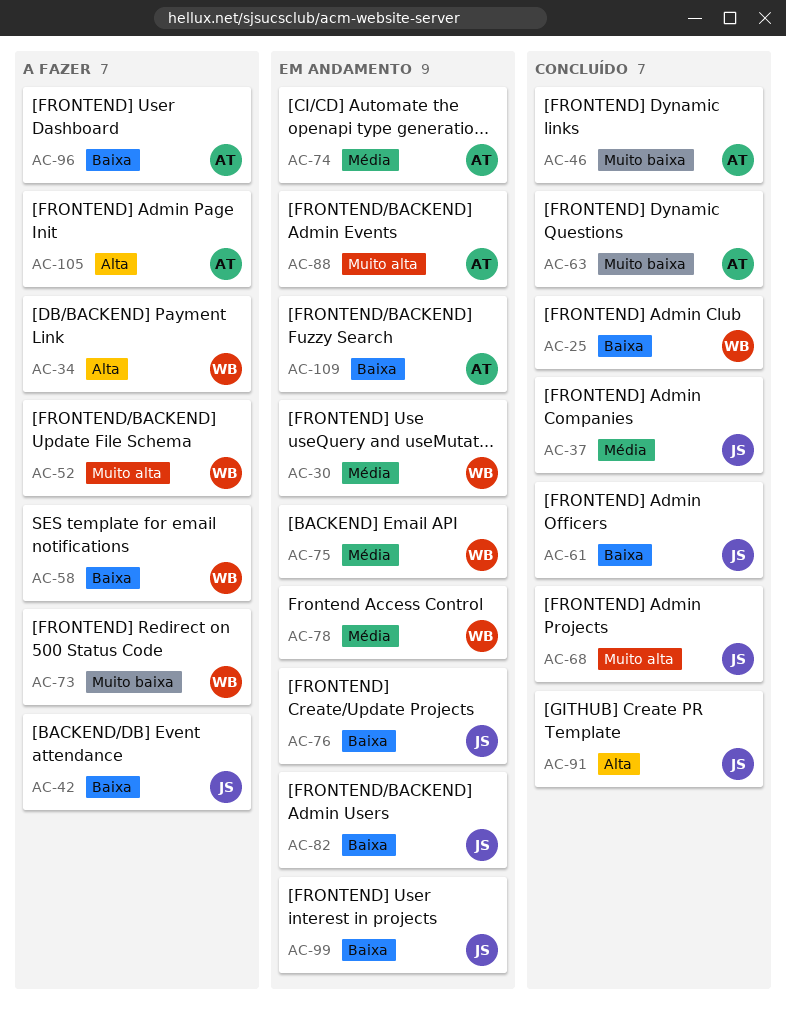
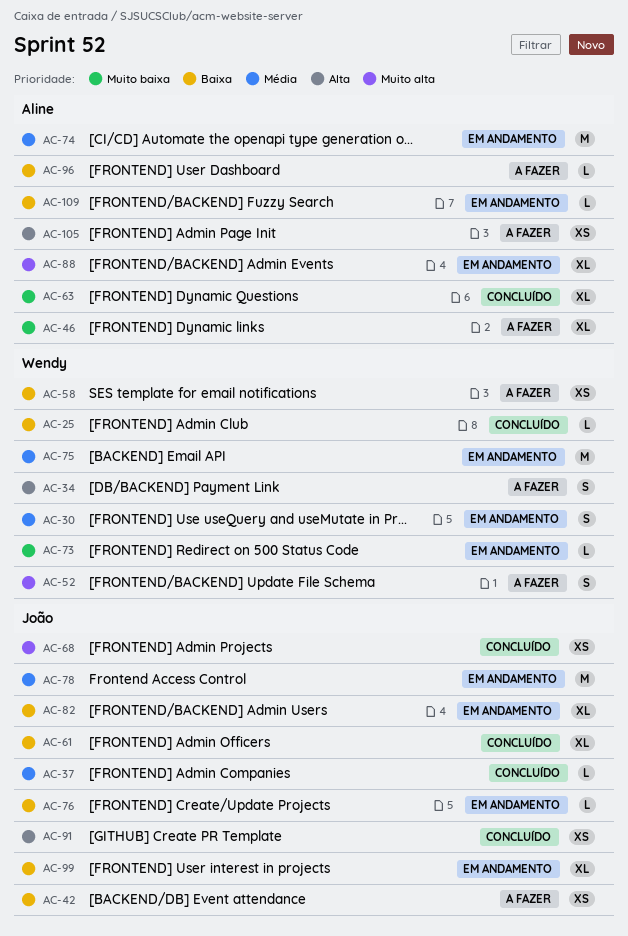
AC-46, status: Concluído -> A fazer
AC-73, status: A fazer -> Em andamento
AC-78, owner: Wendy -> João

